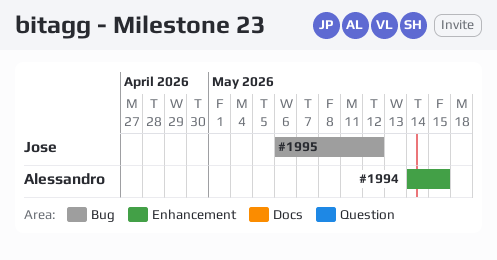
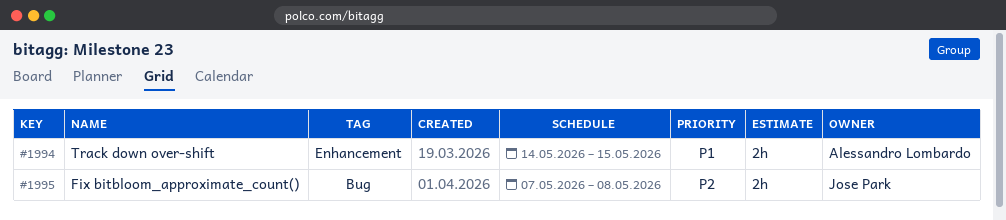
#1995, start: May 6 -> May 7
#1995, due: May 12 -> May 8

